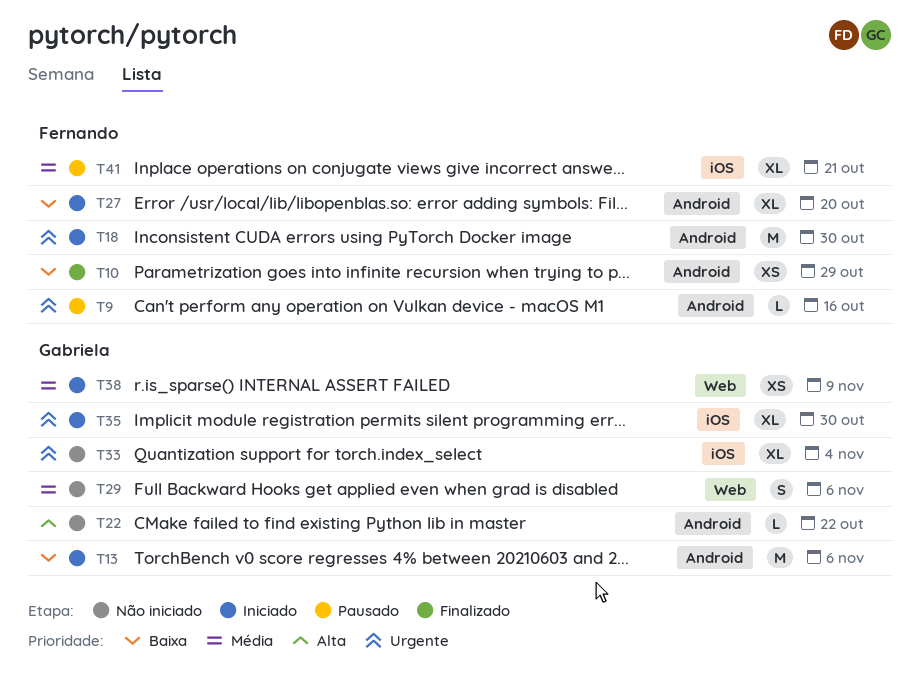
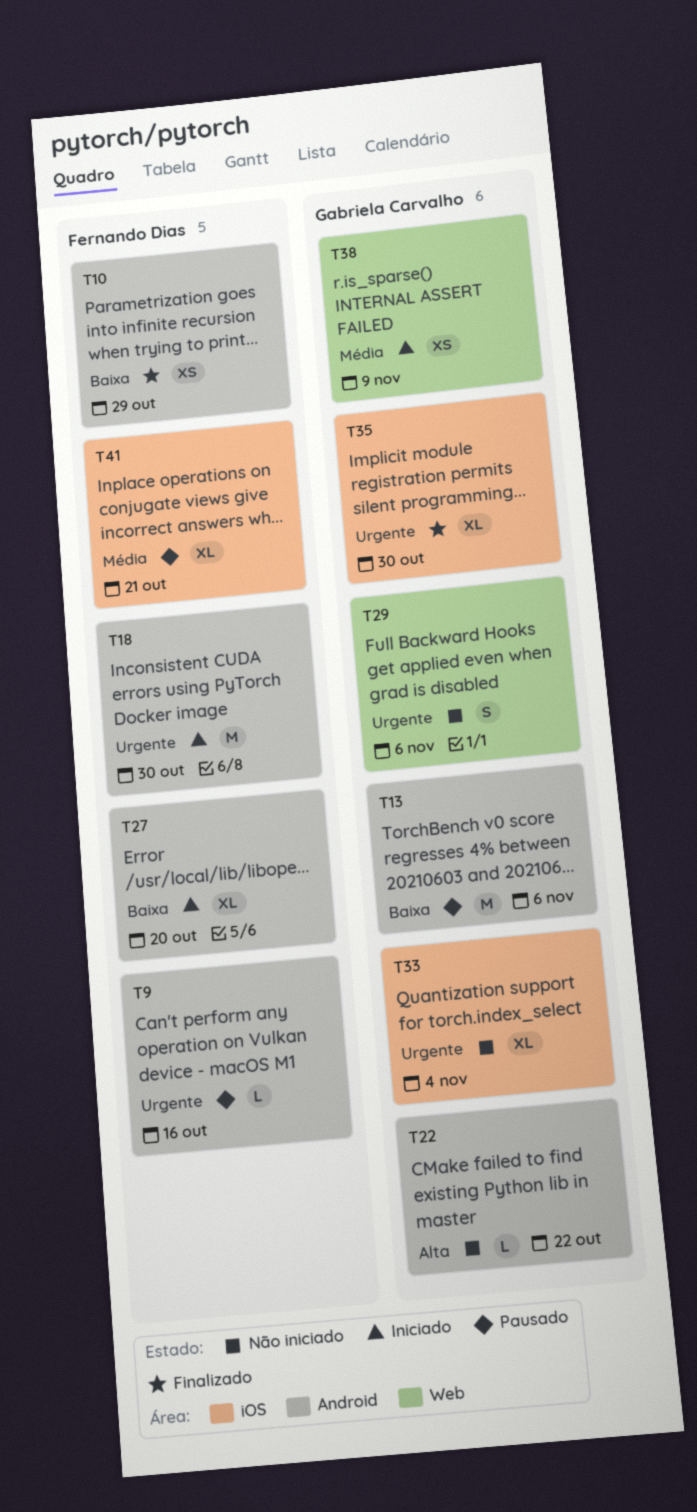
T13, status: Iniciado -> Pausado
T29, priority: Média -> Urgente
T35, status: Iniciado -> Finalizado

